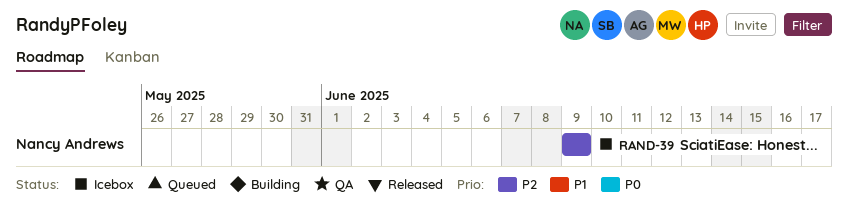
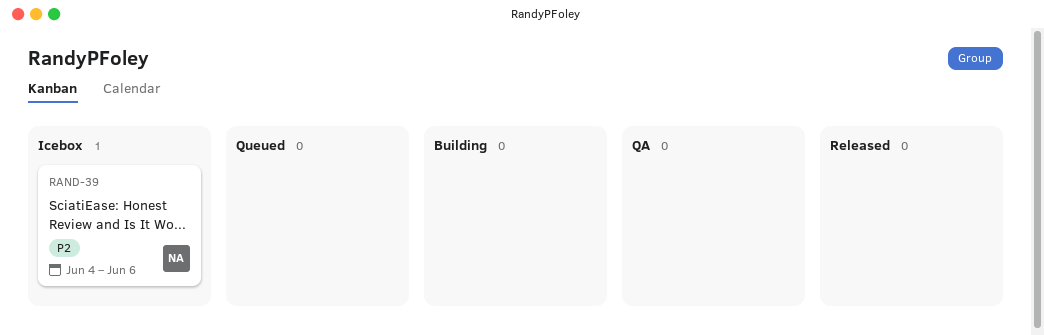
RAND-39, start: Jun 9 -> Jun 4
RAND-39, due: Jun 9 -> Jun 6

